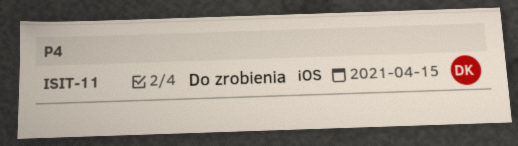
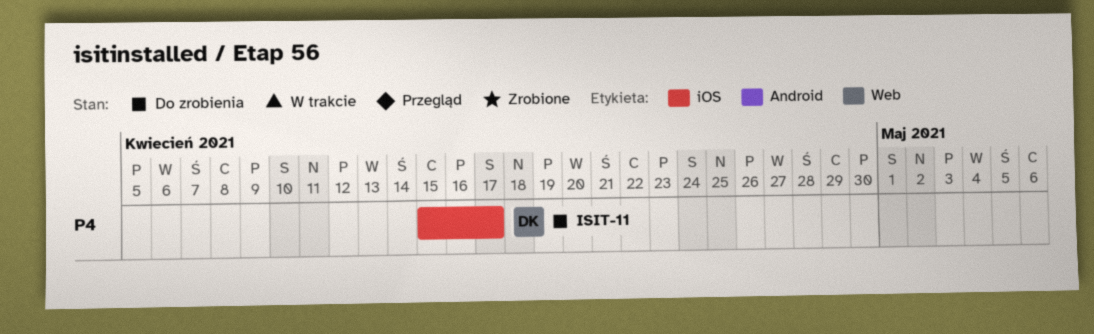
ISIT-11, due: Apr 15 -> Apr 17

